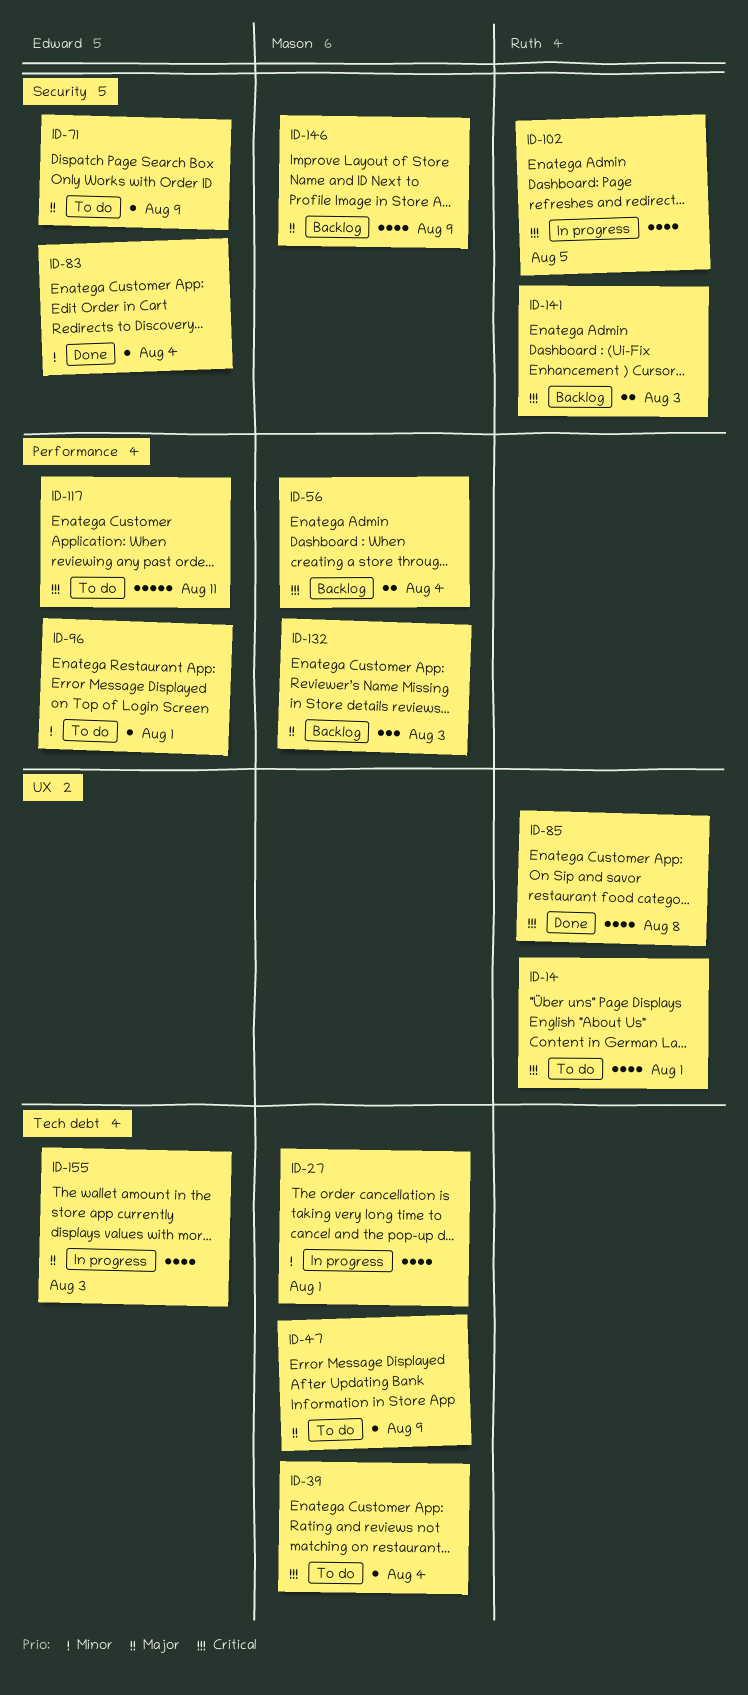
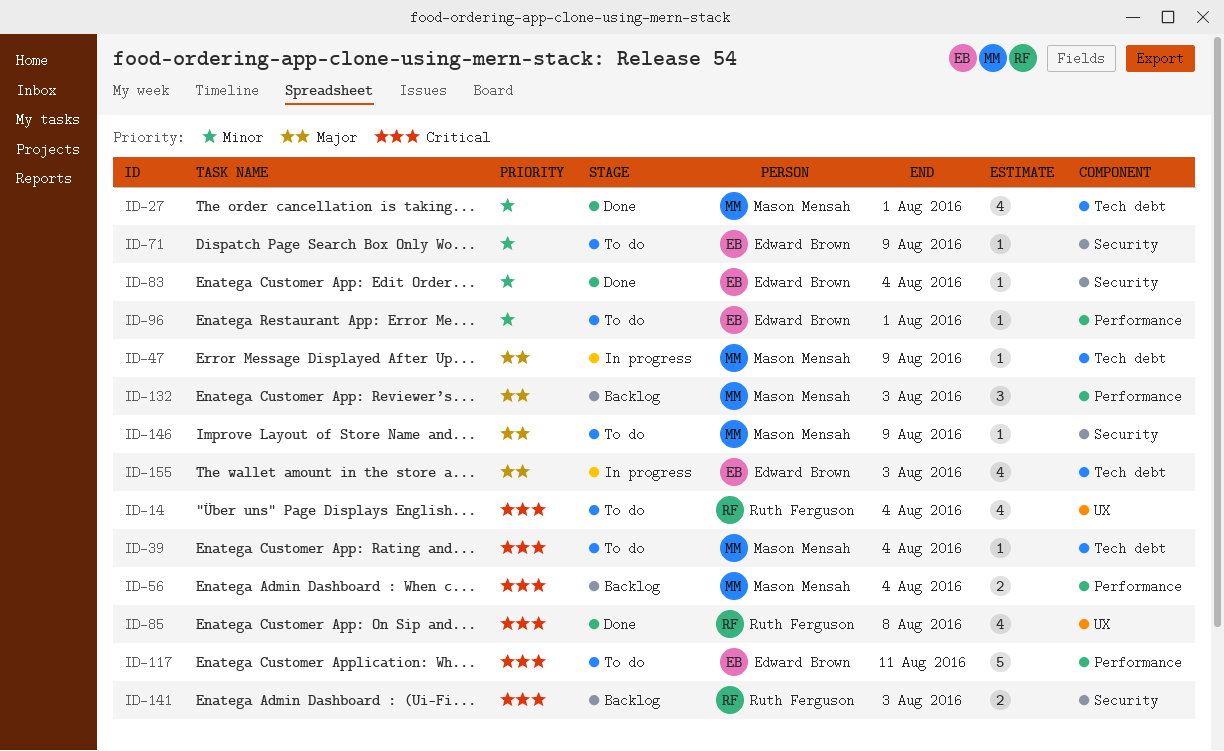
ID-14, due: Aug 1 -> Aug 4
ID-27, status: In progress -> Done
ID-47, status: To do -> In progress
ID-71, priority: Major -> Minor
ID-102: present -> none
ID-146, status: Backlog -> To do
ID-146, estimate: 4 -> 1

